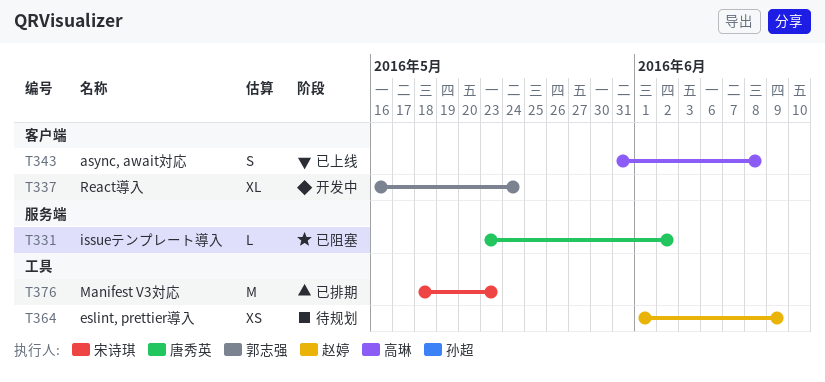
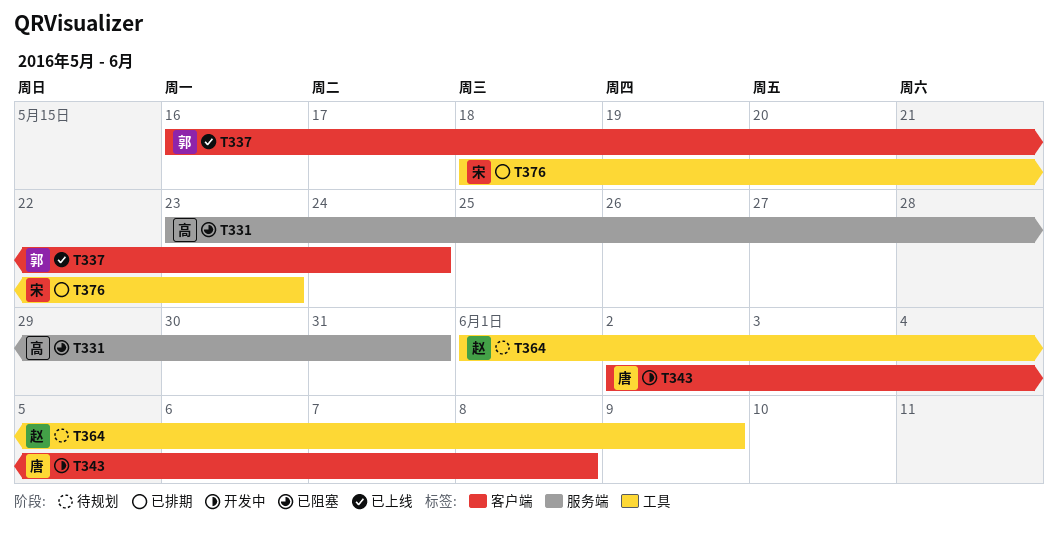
T331, owner: 唐秀英 -> 高琳
T331, due: Jun 2 -> May 31
T337, status: 开发中 -> 已上线
T343, status: 已上线 -> 开发中
T343, owner: 高琳 -> 唐秀英
T343, start: May 31 -> Jun 2

